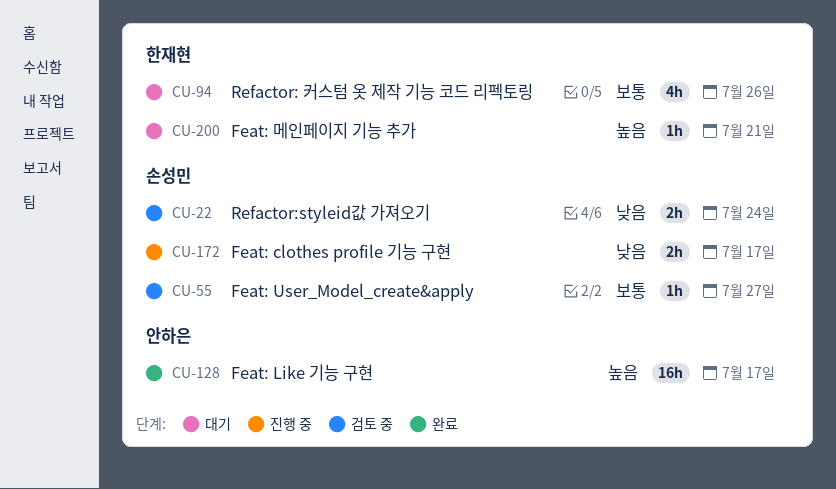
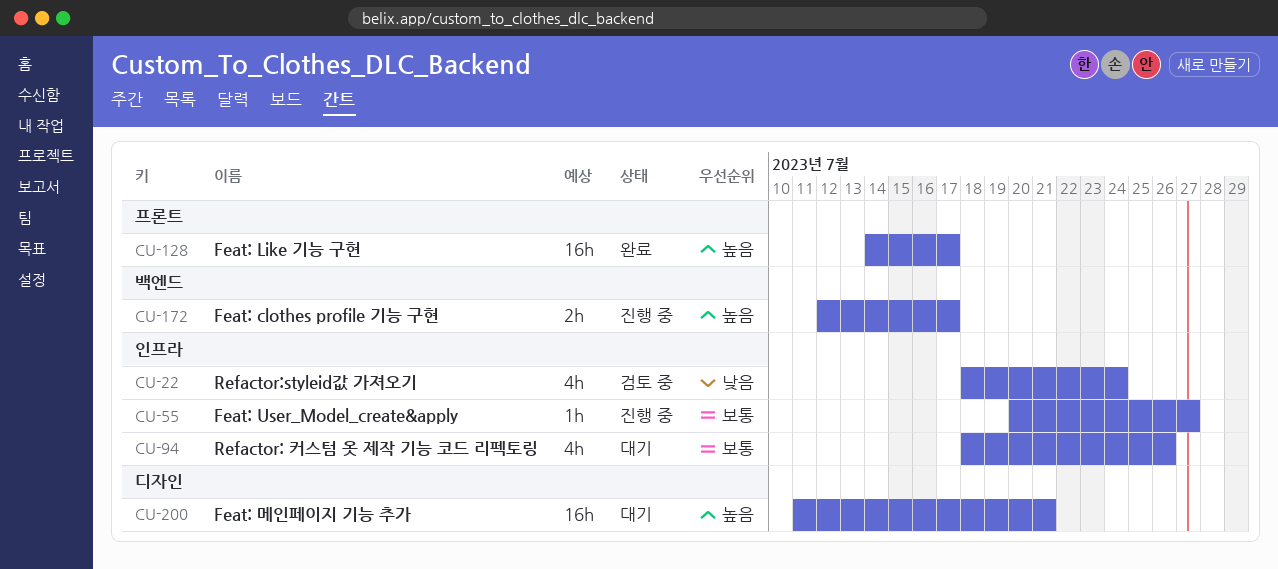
CU-22, estimate: 2h -> 4h
CU-55, status: 검토 중 -> 진행 중
CU-172, priority: 낮음 -> 높음
CU-200, estimate: 1h -> 16h

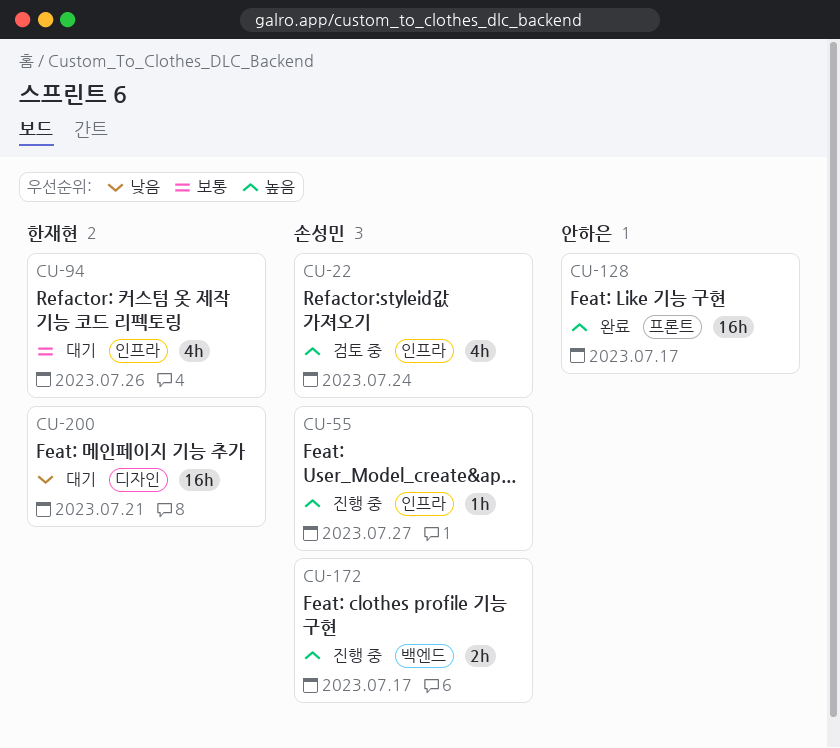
CU-22, priority: 낮음 -> 높음
CU-55, priority: 보통 -> 높음
CU-200, priority: 높음 -> 낮음

